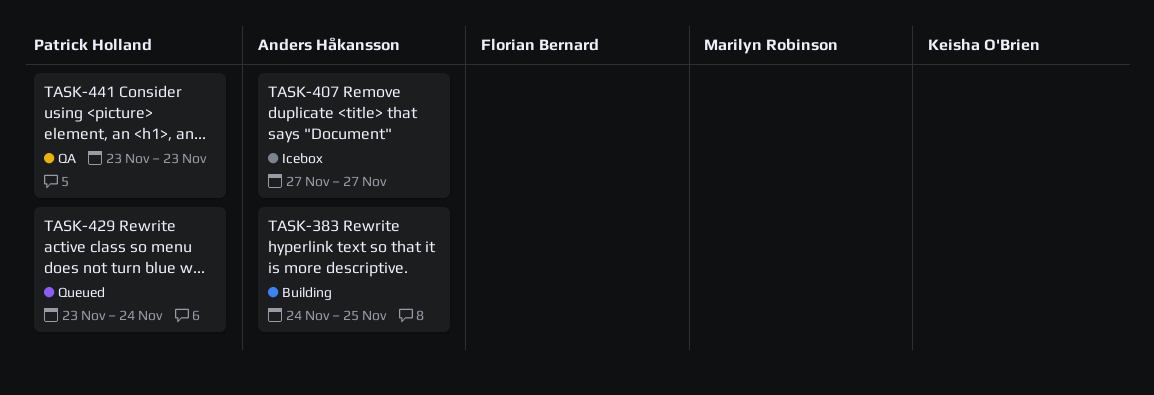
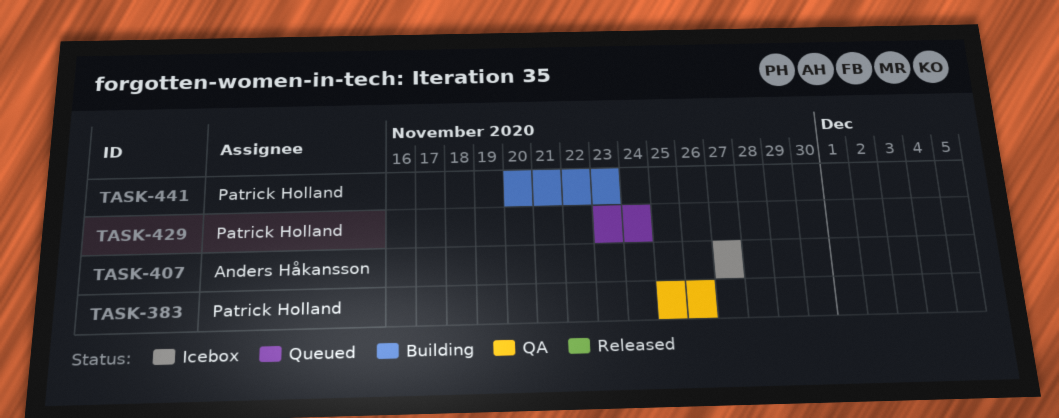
TASK-383, status: Building -> QA
TASK-383, owner: Anders Håkansson -> Patrick Holland
TASK-383, start: Nov 24 -> Nov 25
TASK-383, due: Nov 25 -> Nov 26
TASK-441, status: QA -> Building
TASK-441, start: Nov 23 -> Nov 20

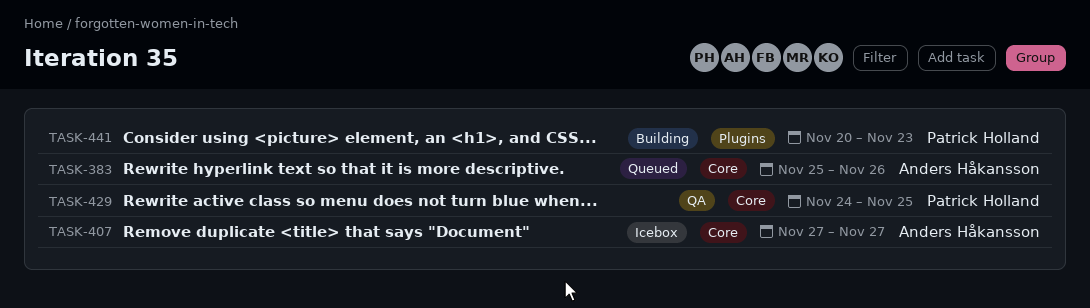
TASK-383, status: QA -> Queued
TASK-383, owner: Patrick Holland -> Anders Håkansson
TASK-429, status: Queued -> QA
TASK-429, start: Nov 23 -> Nov 24
TASK-429, due: Nov 24 -> Nov 25

